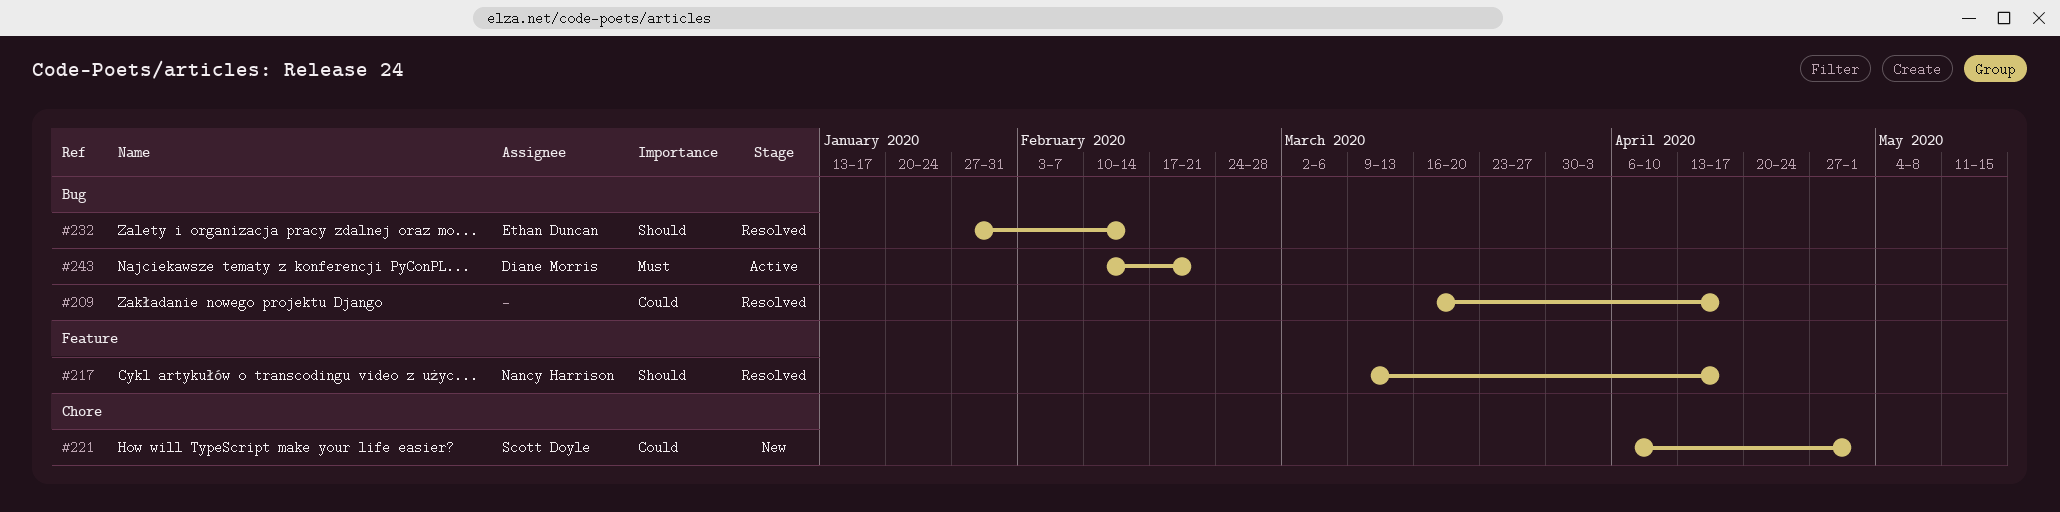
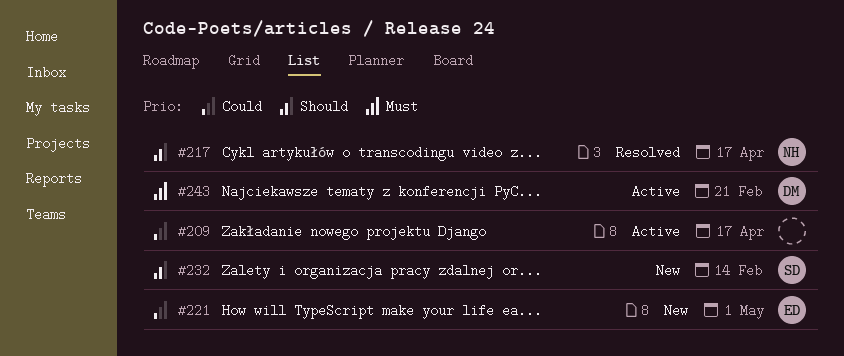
#209, status: Resolved -> Active
#221, owner: Scott Doyle -> Ethan Duncan
#232, status: Resolved -> New
#232, owner: Ethan Duncan -> Scott Doyle

